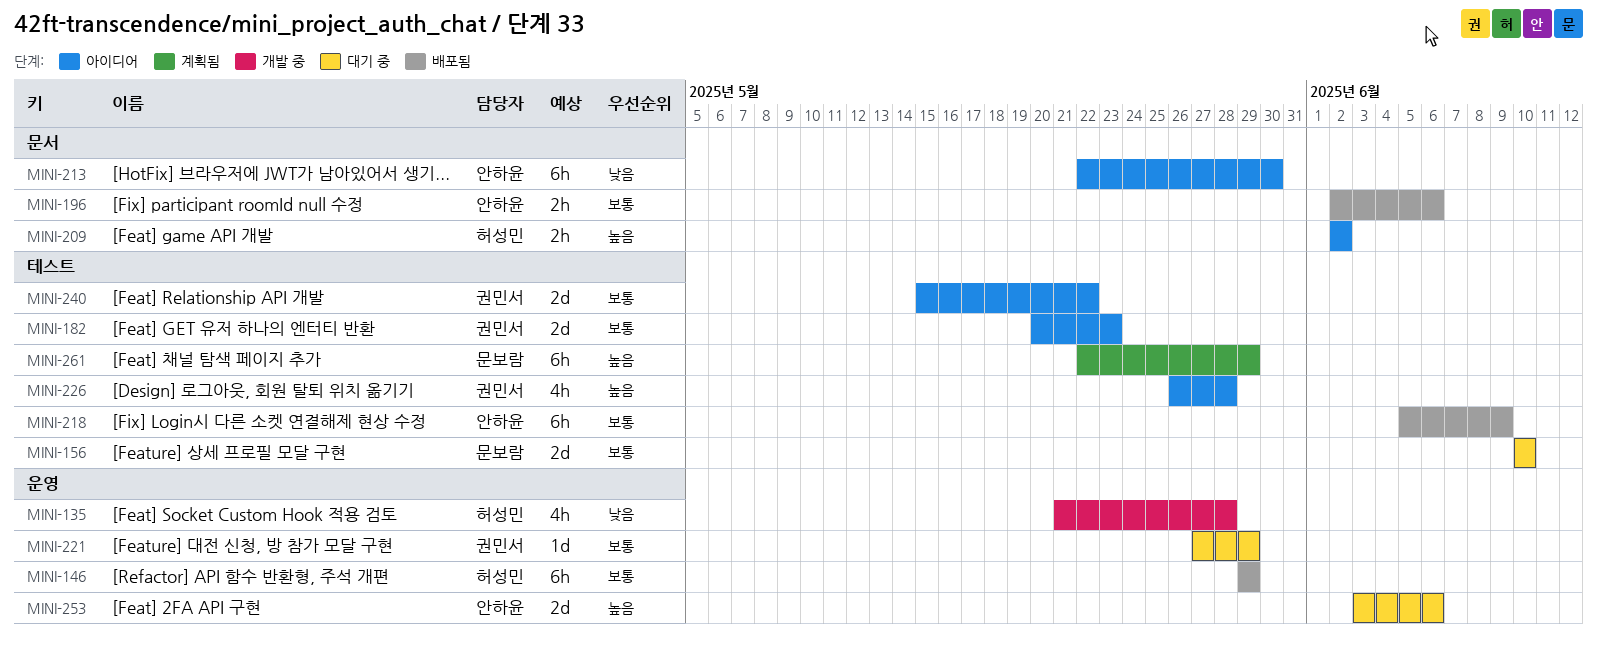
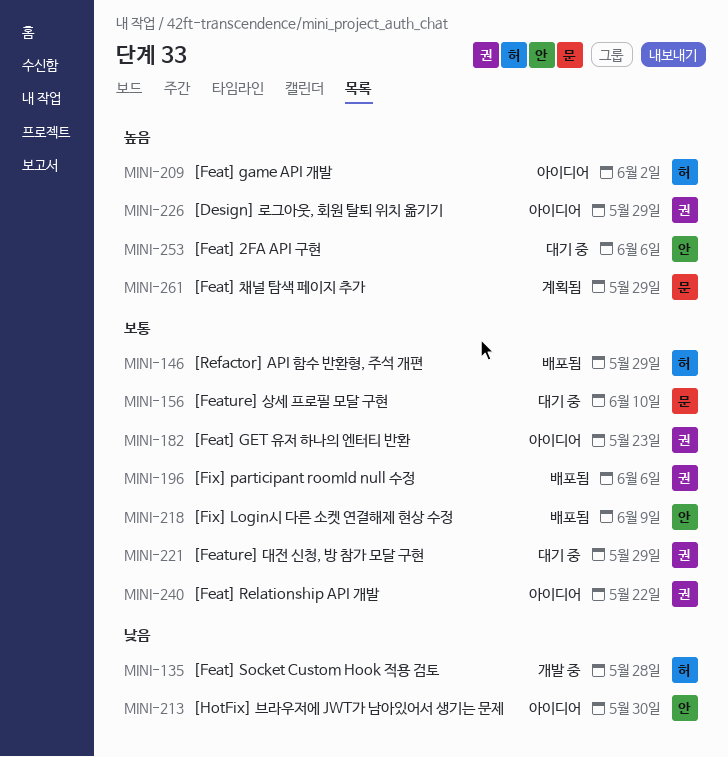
MINI-196, owner: 안하윤 -> 권민서
MINI-226, due: May 28 -> May 29

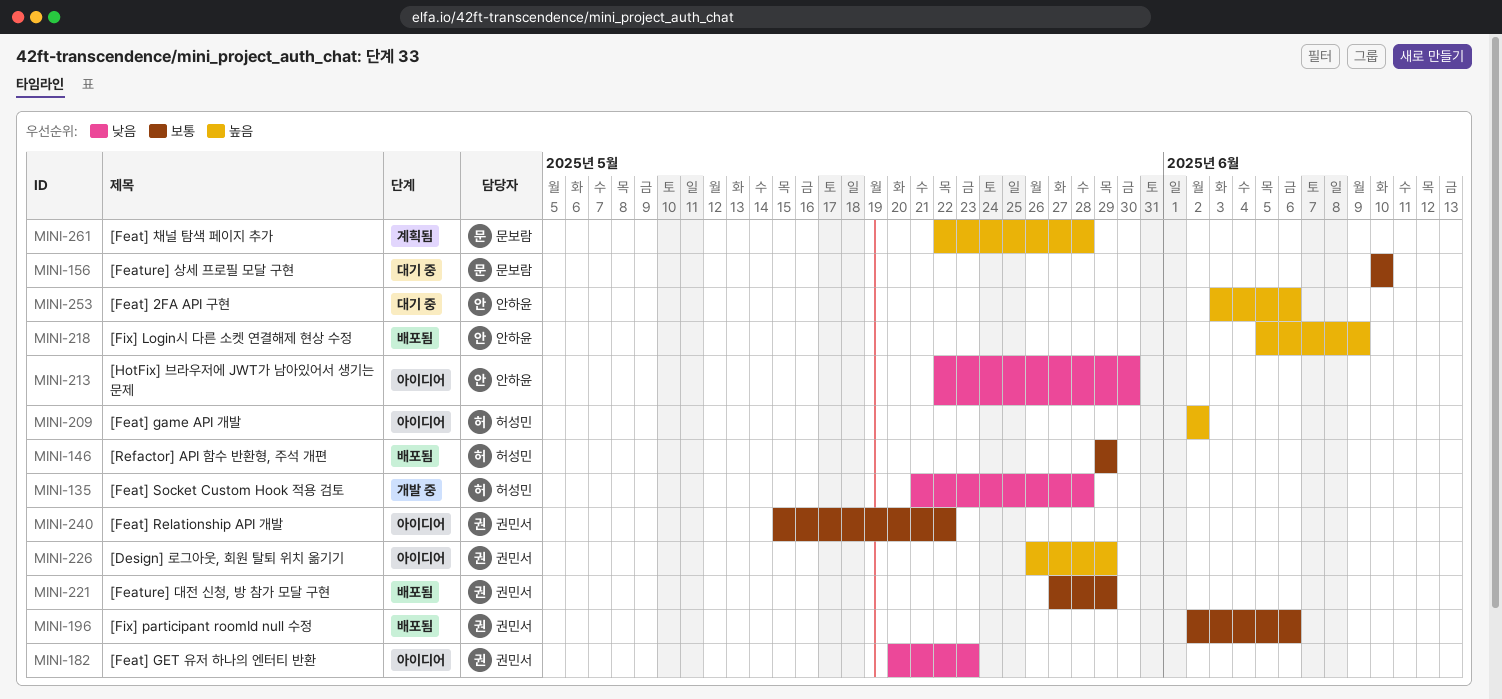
MINI-182, priority: 보통 -> 낮음
MINI-218, priority: 보통 -> 높음
MINI-221, status: 대기 중 -> 배포됨
MINI-261, due: May 29 -> May 28

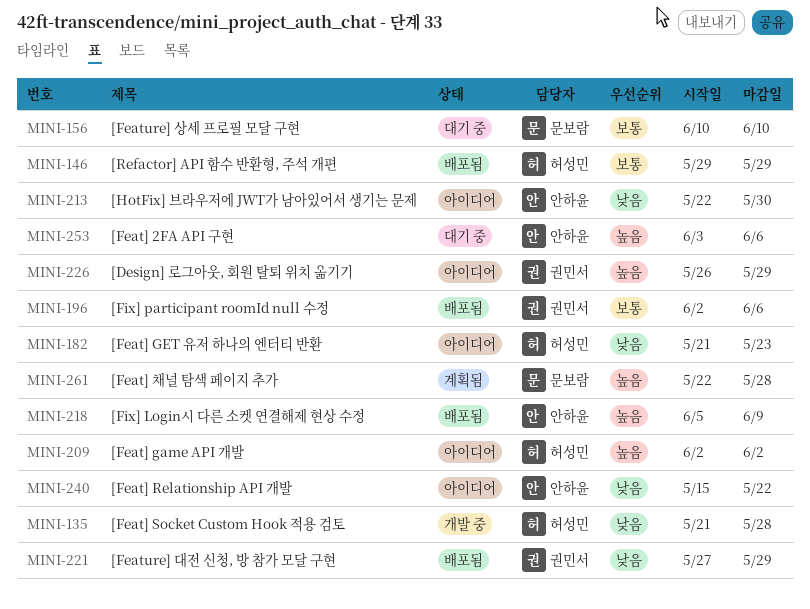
MINI-182, owner: 권민서 -> 허성민
MINI-182, start: May 20 -> May 21
MINI-221, priority: 보통 -> 낮음
MINI-240, owner: 권민서 -> 안하윤
MINI-240, priority: 보통 -> 낮음

